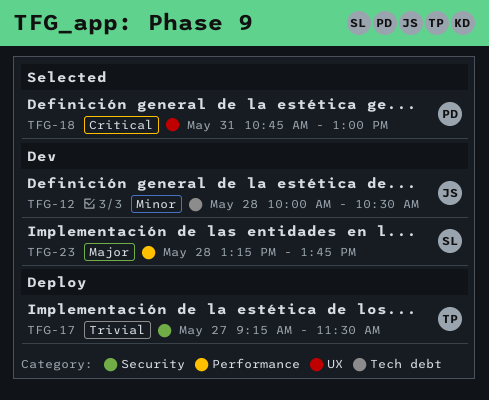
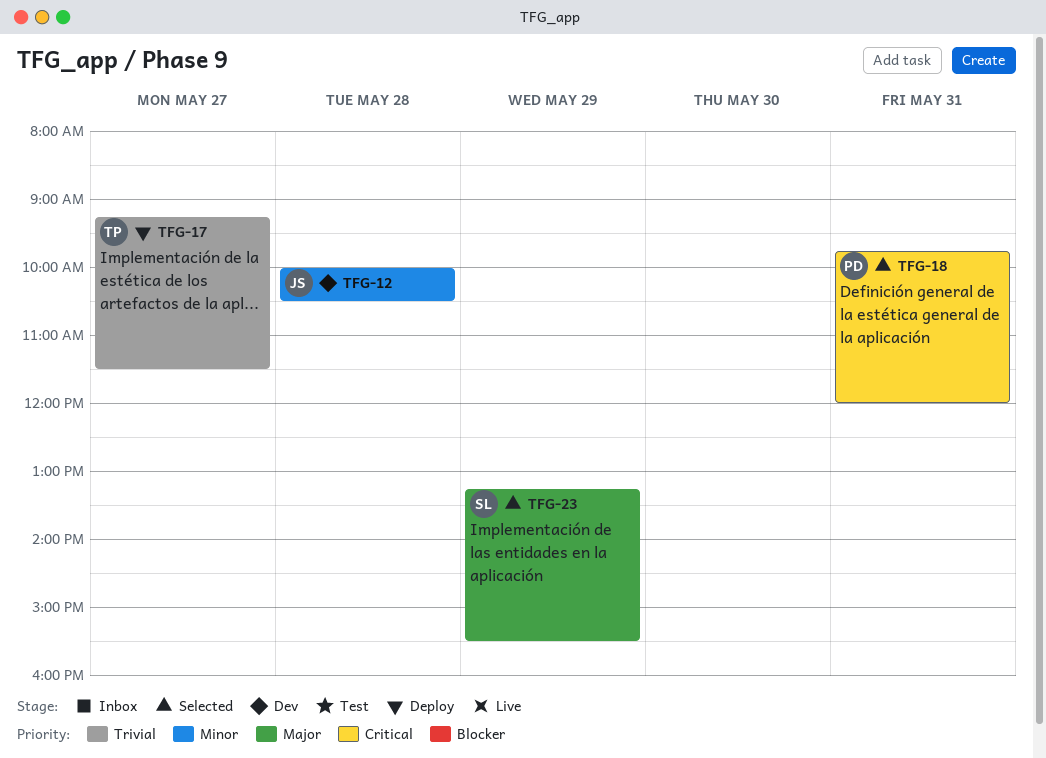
TFG-18, begins: 10:45 -> 09:45
TFG-18, ends: 13:00 -> 12:00
TFG-23, status: Dev -> Selected
TFG-23, day: May 28 -> May 29
TFG-23, ends: 13:45 -> 15:30

